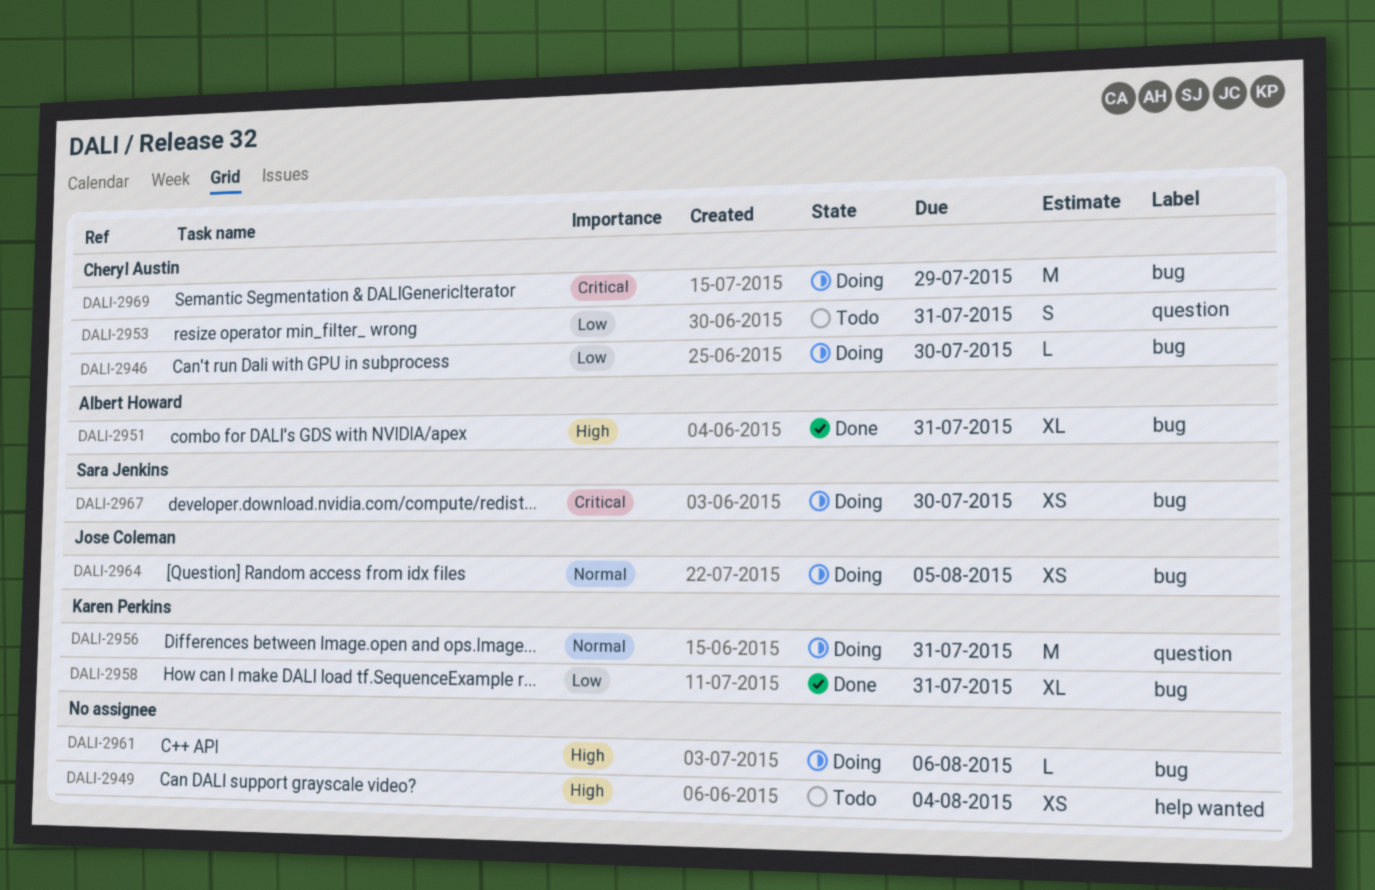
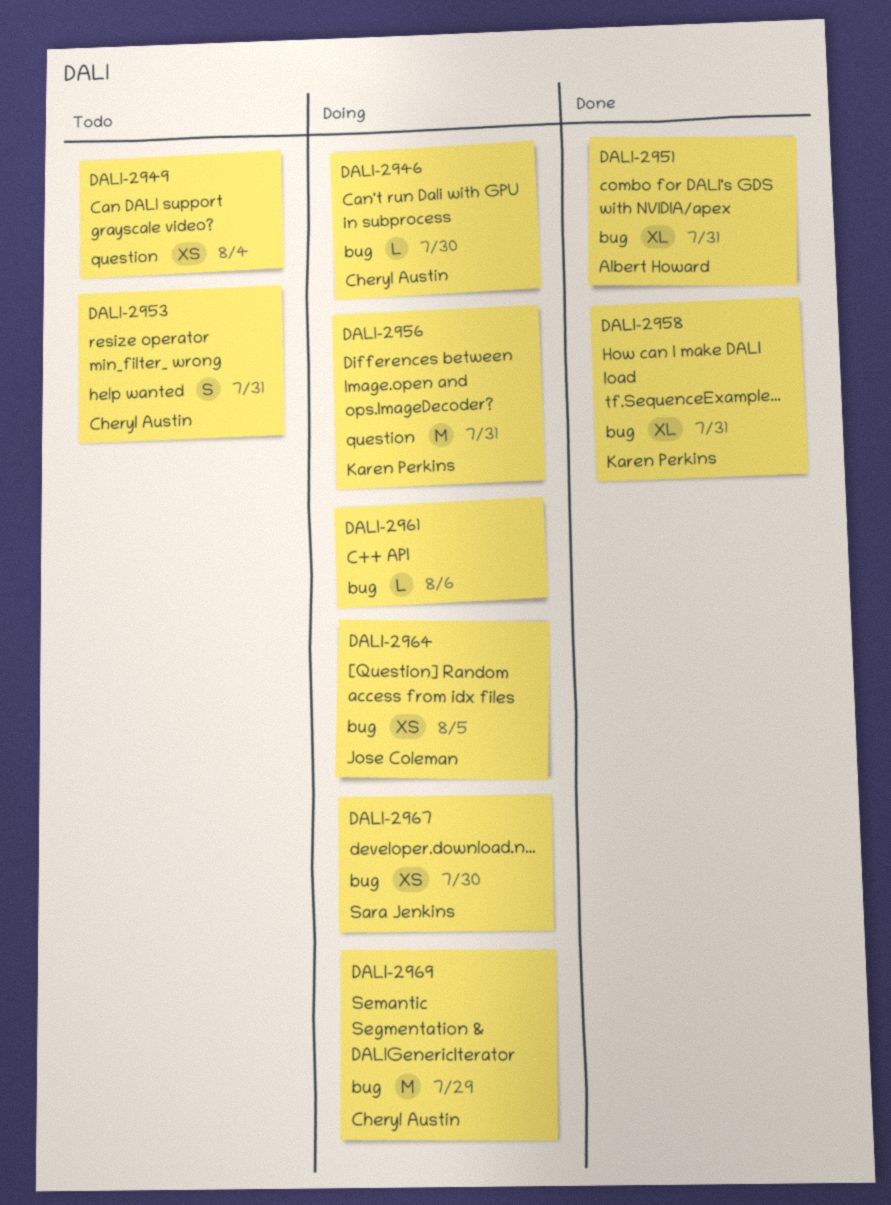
DALI-2949, label: help wanted -> question
DALI-2953, label: question -> help wanted

